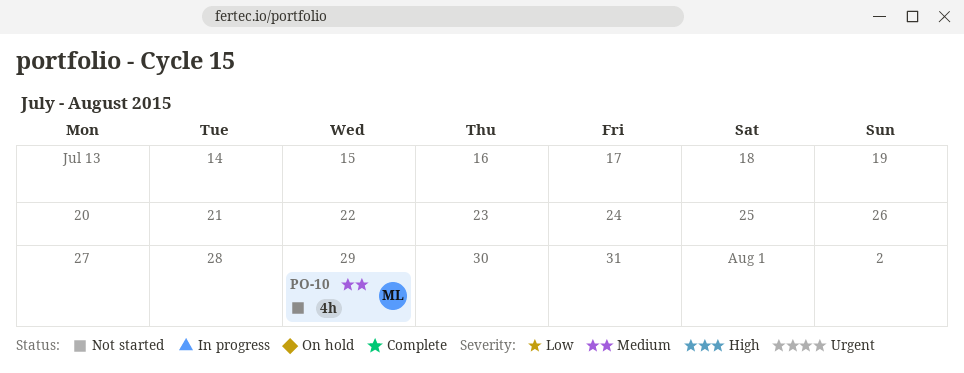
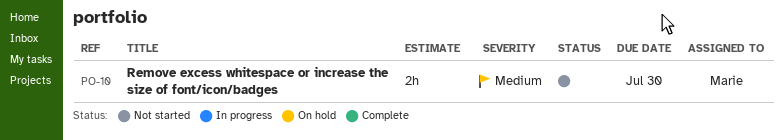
PO-10, estimate: 4h -> 2h
PO-10, due: Jul 29 -> Jul 30

